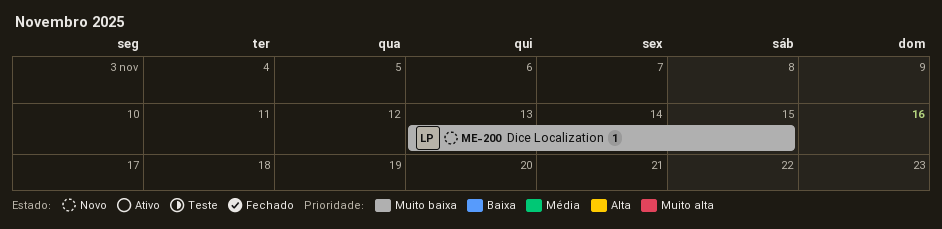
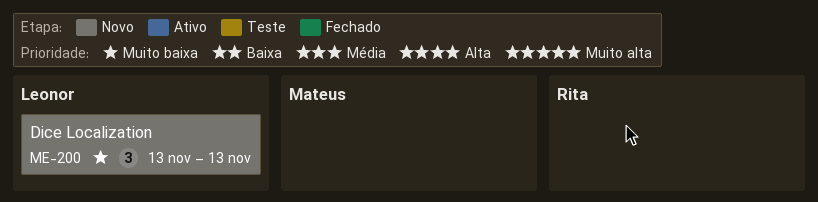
ME-200, estimate: 1 -> 3
ME-200, due: Nov 15 -> Nov 13

